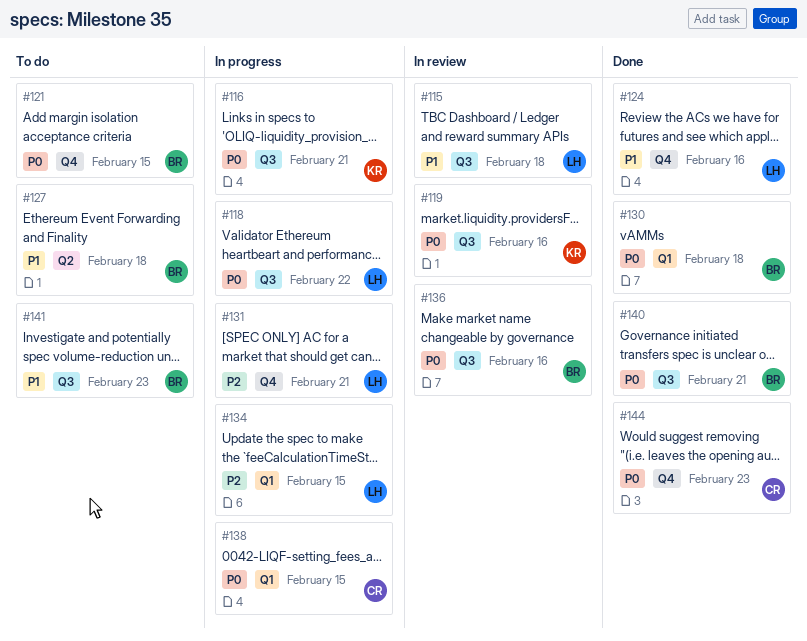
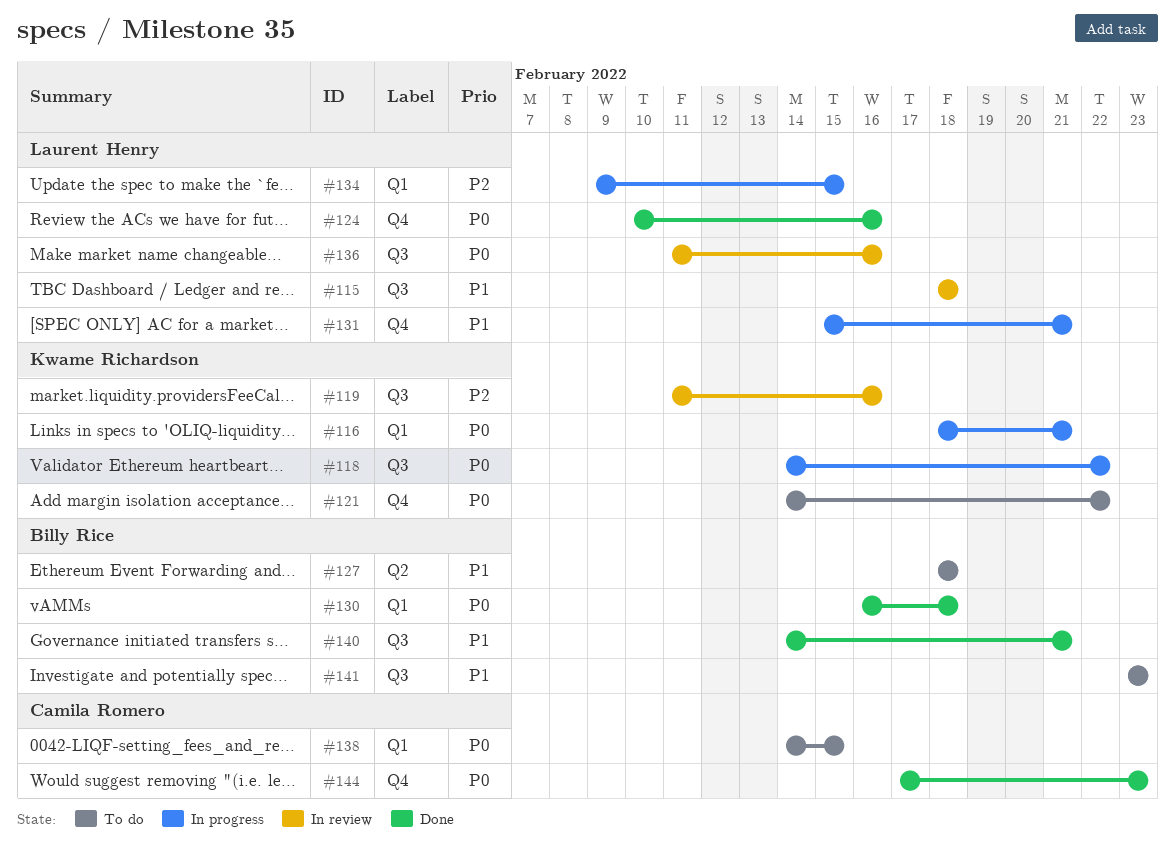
#116, label: Q3 -> Q1
#118, owner: Laurent Henry -> Kwame Richardson
#119, priority: P0 -> P2
#121, owner: Billy Rice -> Kwame Richardson
#121, due: Feb 15 -> Feb 22
#124, priority: P1 -> P0
#131, priority: P2 -> P1
#136, owner: Billy Rice -> Laurent Henry
#138, status: In progress -> To do
#140, priority: P0 -> P1

